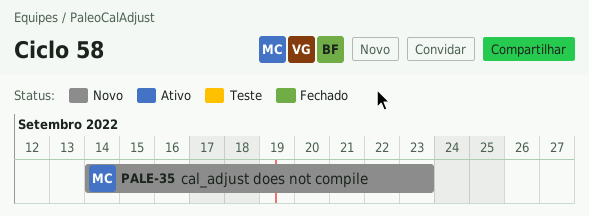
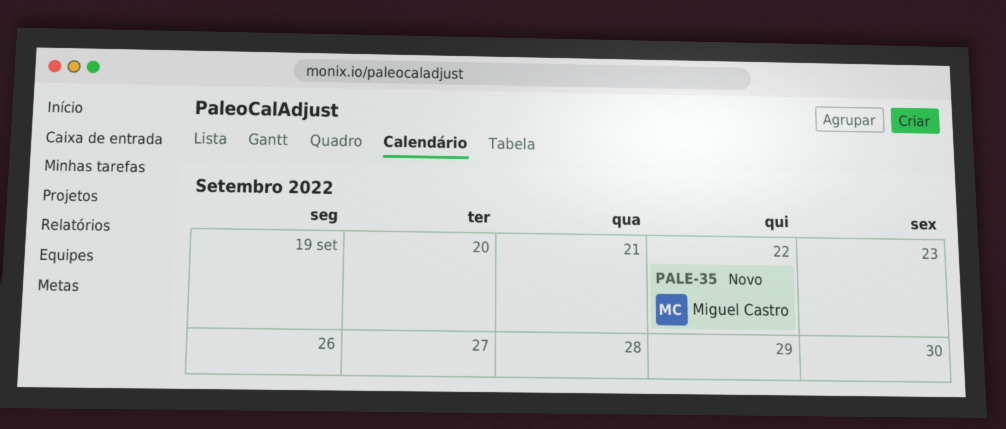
PALE-35, due: Sep 23 -> Sep 22

